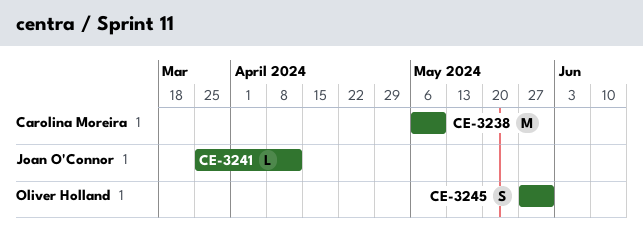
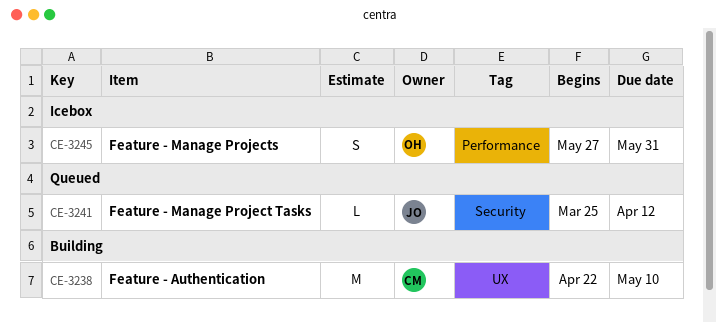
CE-3238, start: May 6 -> Apr 22

